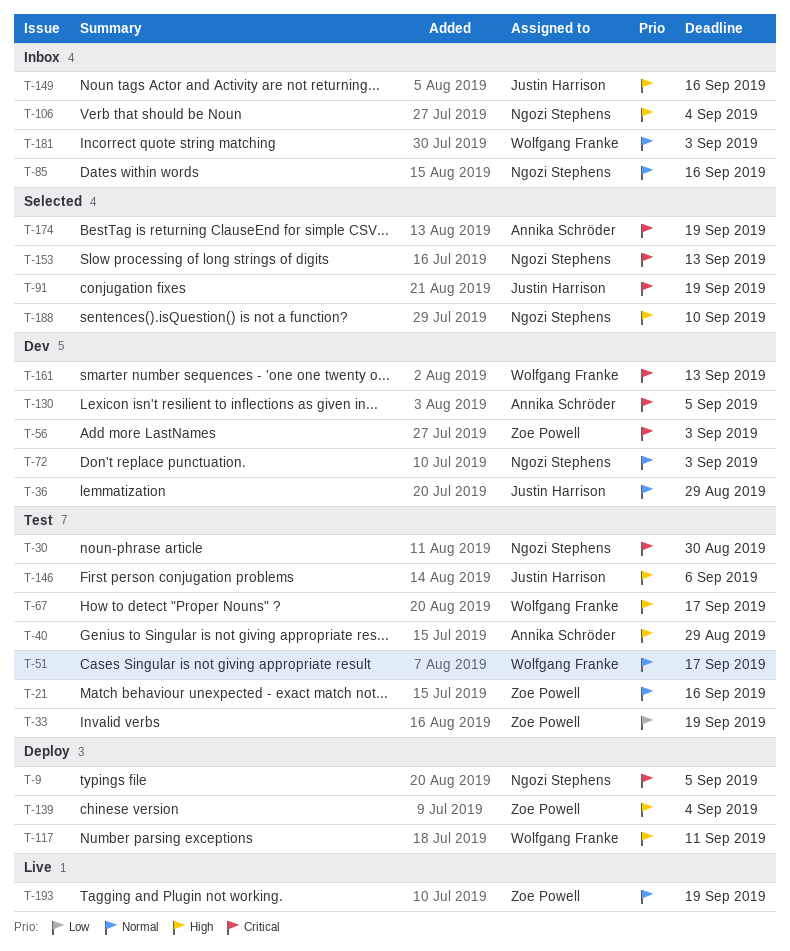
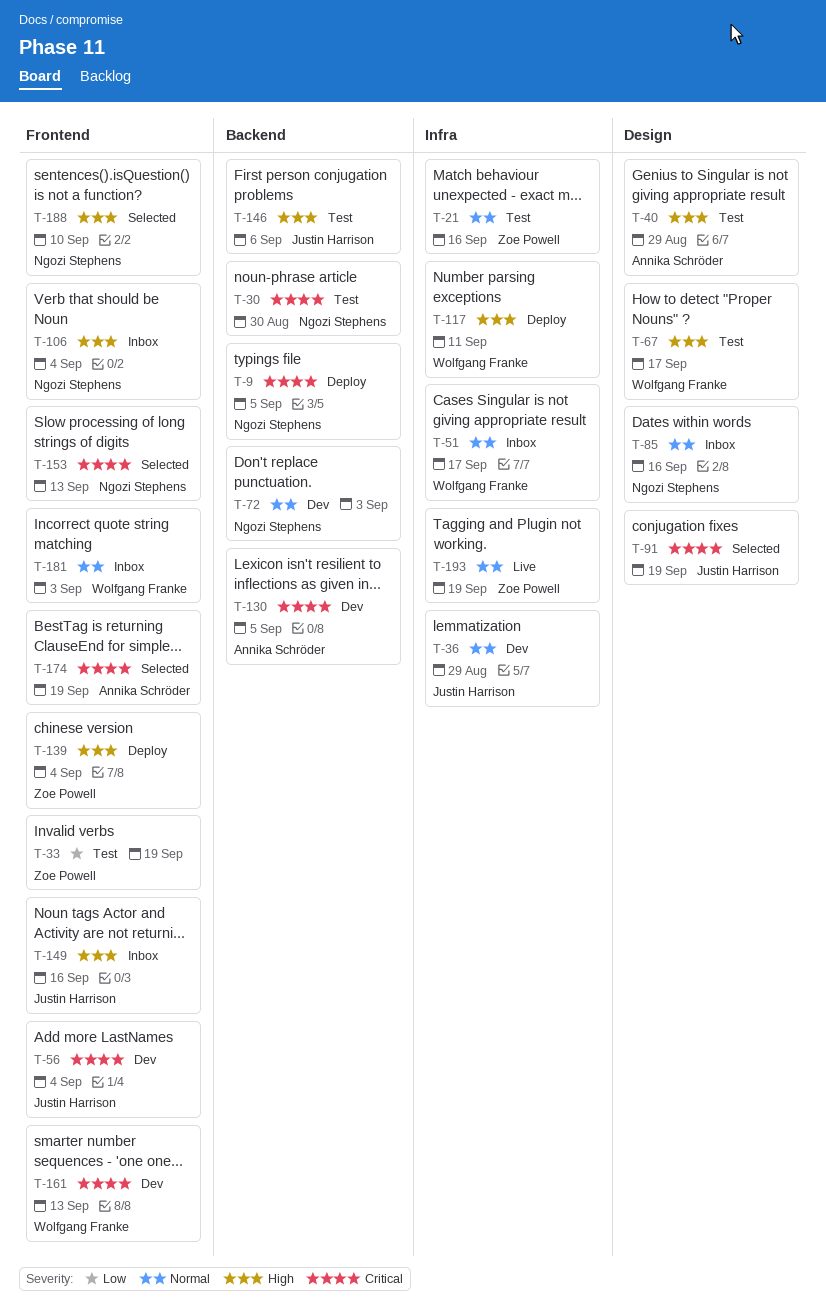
T-51, status: Test -> Inbox
T-56, owner: Zoe Powell -> Justin Harrison
T-56, due: Sep 3 -> Sep 4

